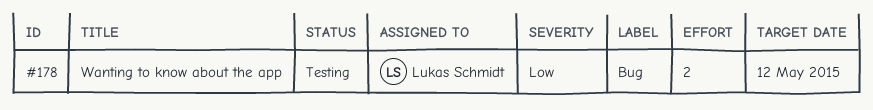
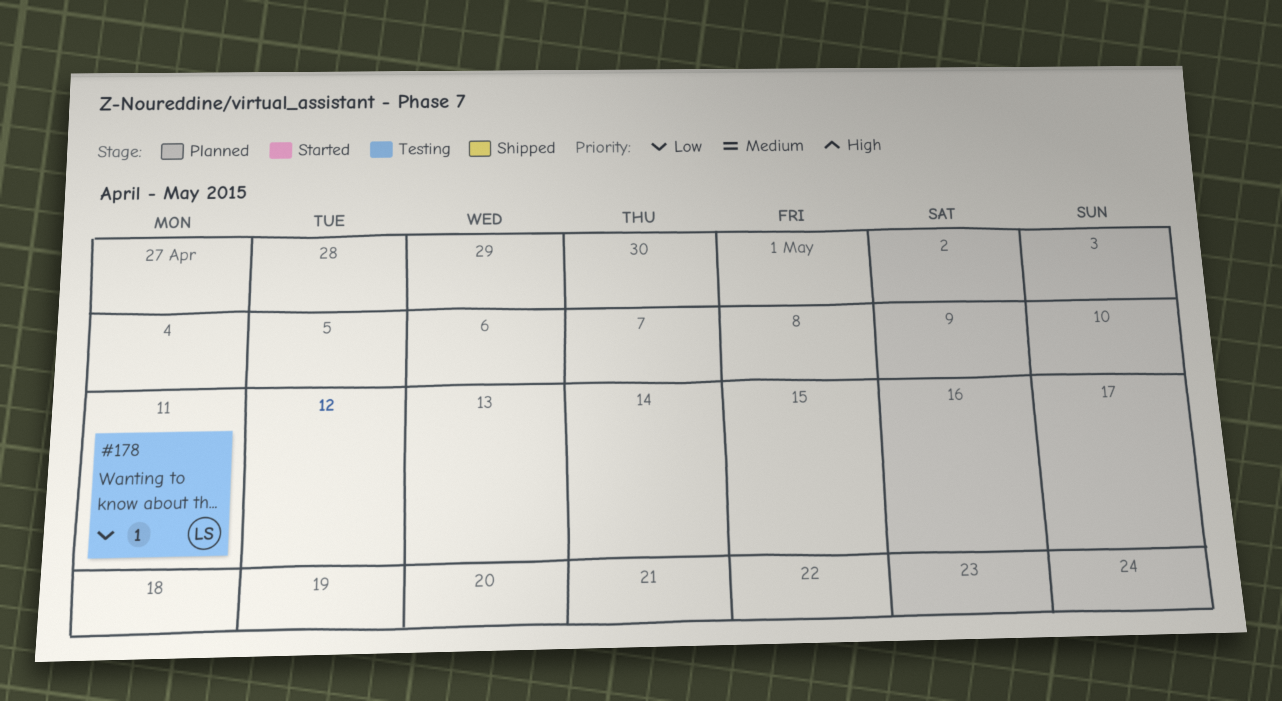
#178, estimate: 2 -> 1
#178, due: May 12 -> May 11

